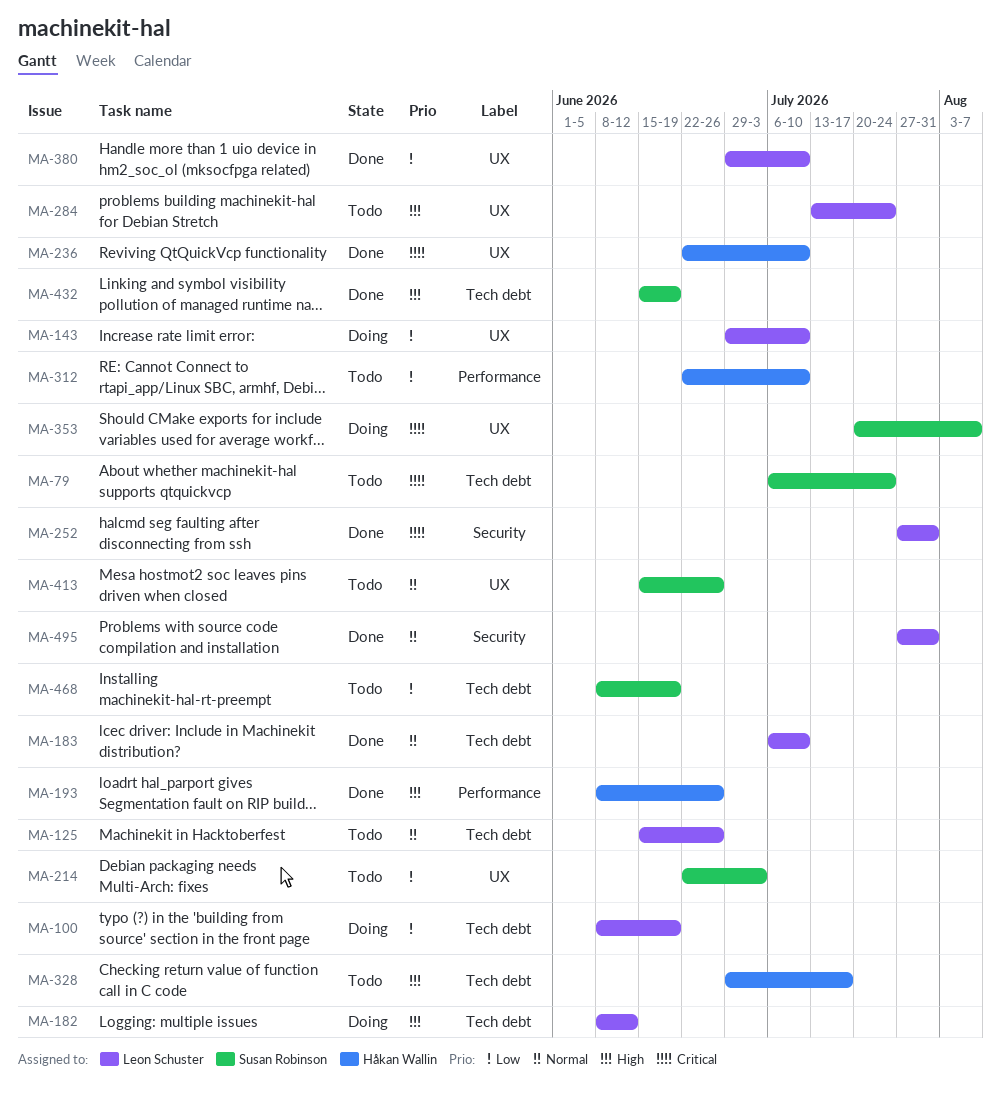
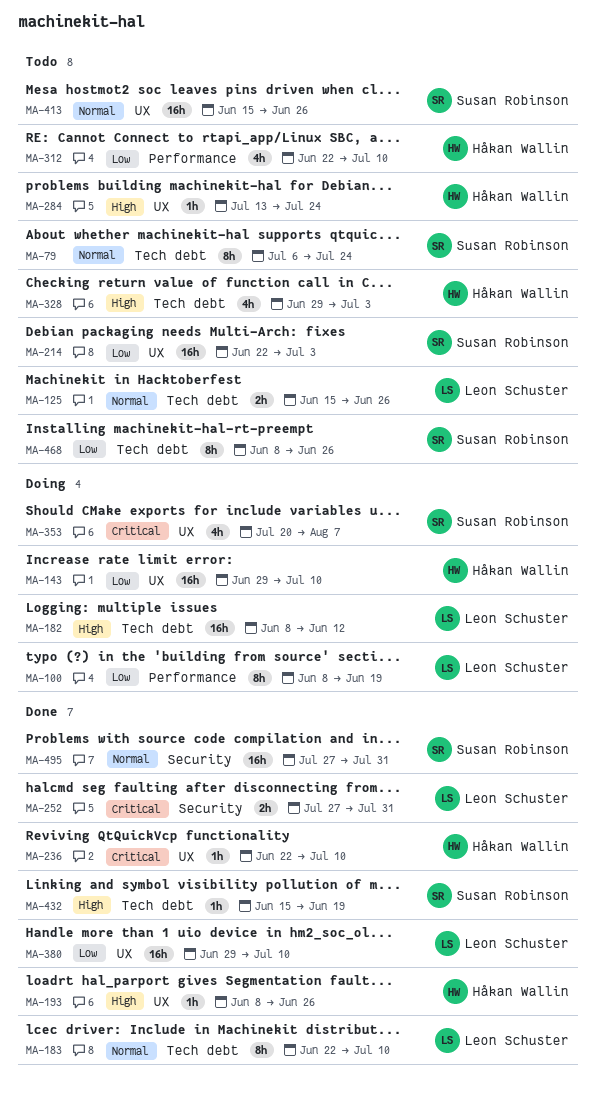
MA-79, priority: Critical -> Normal
MA-100, label: Tech debt -> Performance
MA-143, owner: Leon Schuster -> Håkan Wallin
MA-183, start: Jul 6 -> Jun 22
MA-193, label: Performance -> UX
MA-284, owner: Leon Schuster -> Håkan Wallin
MA-328, due: Jul 17 -> Jul 3
MA-468, due: Jun 19 -> Jun 26
MA-495, owner: Leon Schuster -> Susan Robinson

